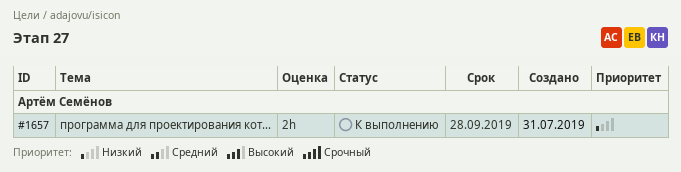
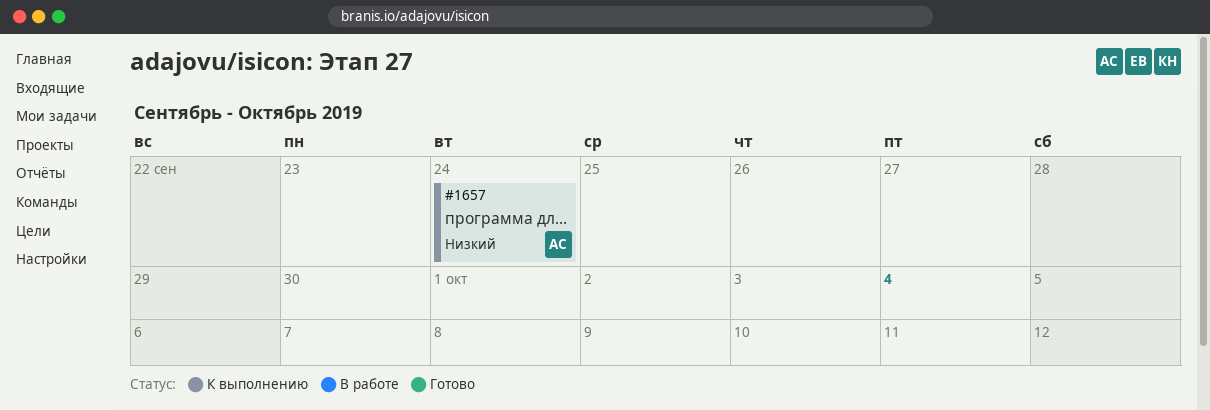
#1657, due: Sep 28 -> Sep 24

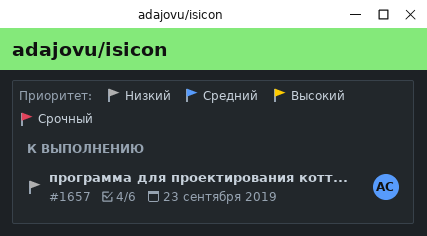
#1657, due: Sep 24 -> Sep 23

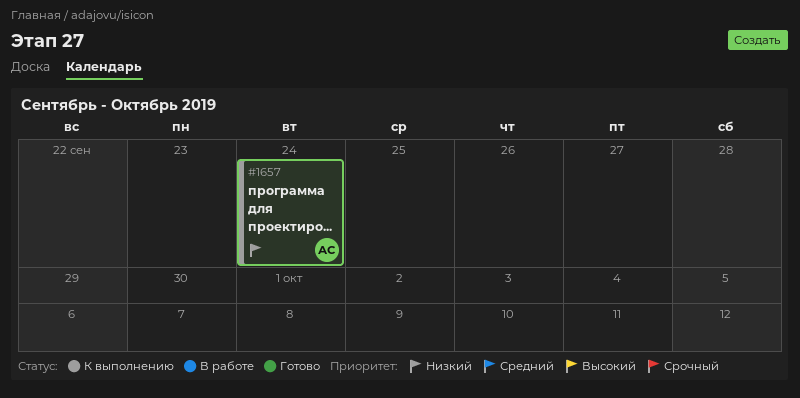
#1657, due: Sep 23 -> Sep 24

